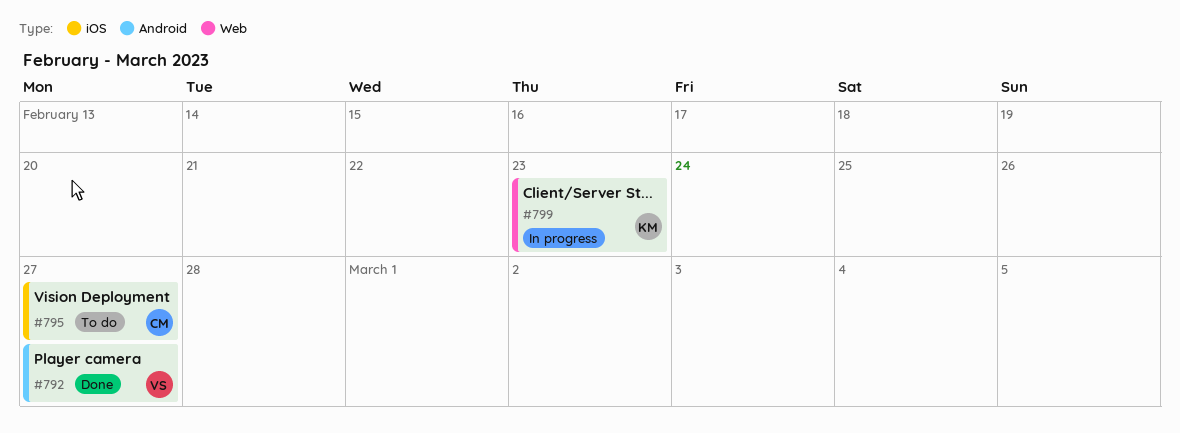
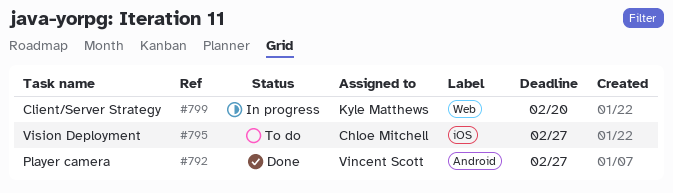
#799, due: Feb 23 -> Feb 20

